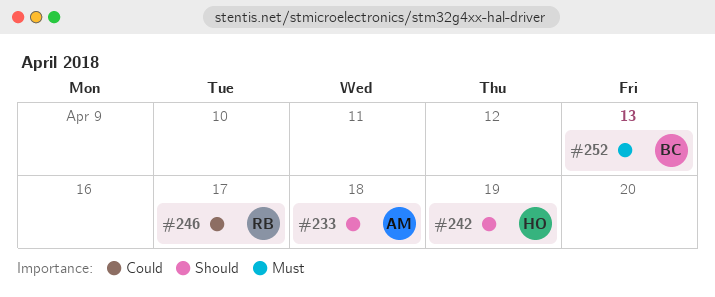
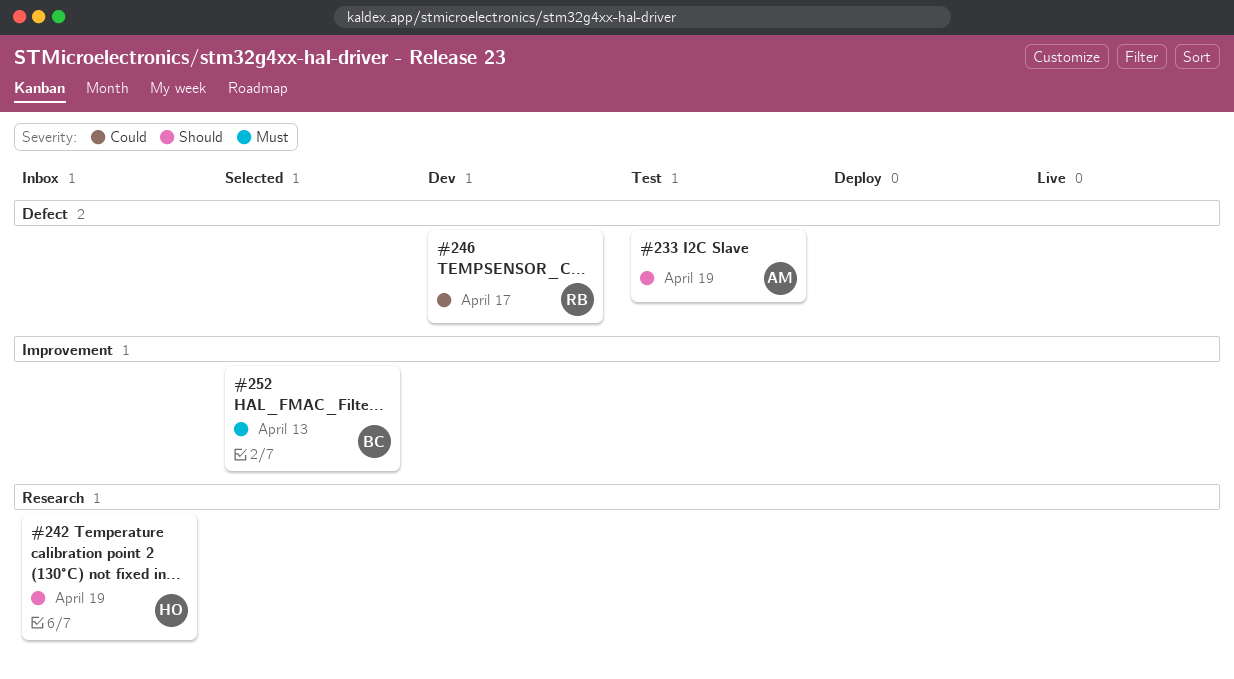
#233, due: Apr 18 -> Apr 19

